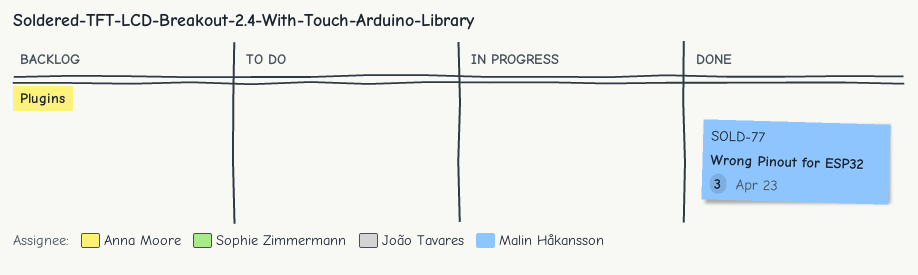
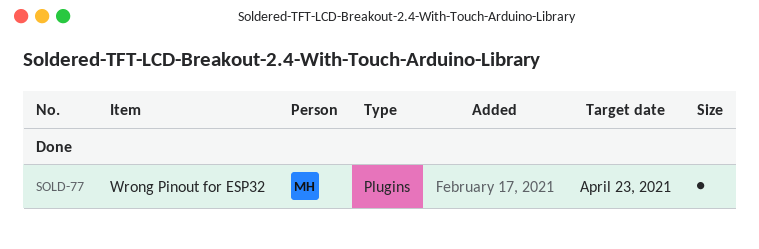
SOLD-77, estimate: 3 -> 1

